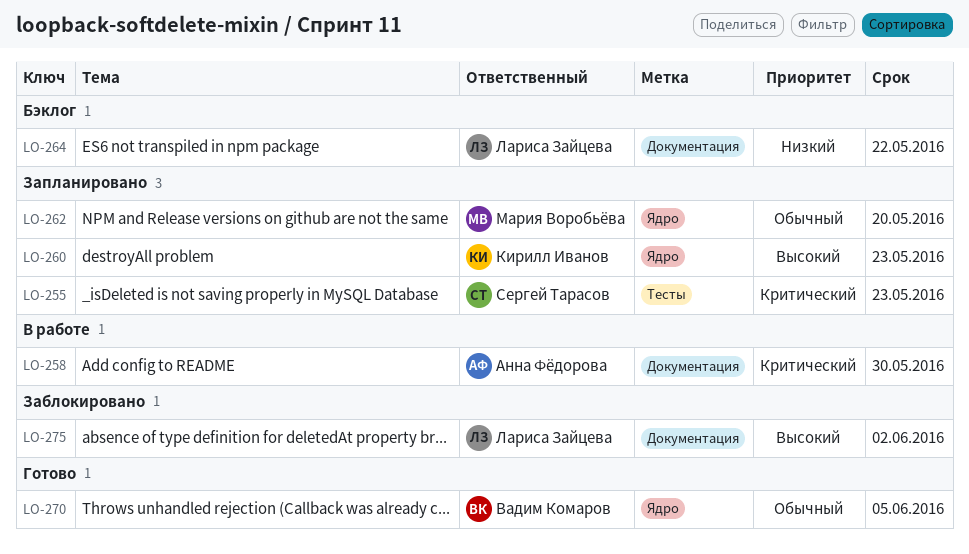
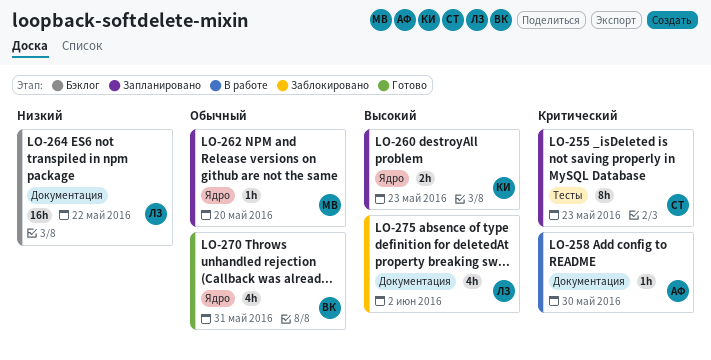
LO-270, due: Jun 5 -> May 31

